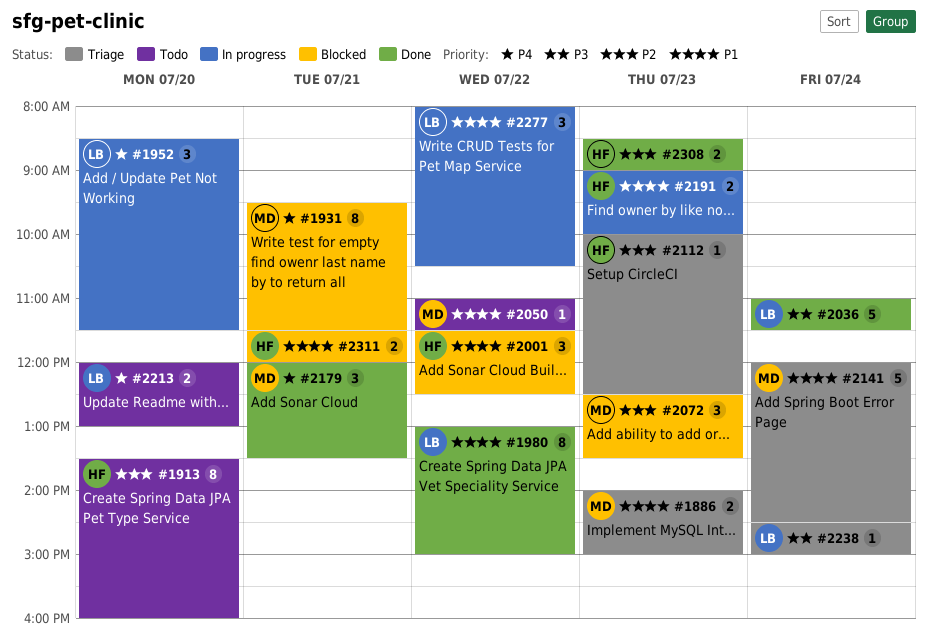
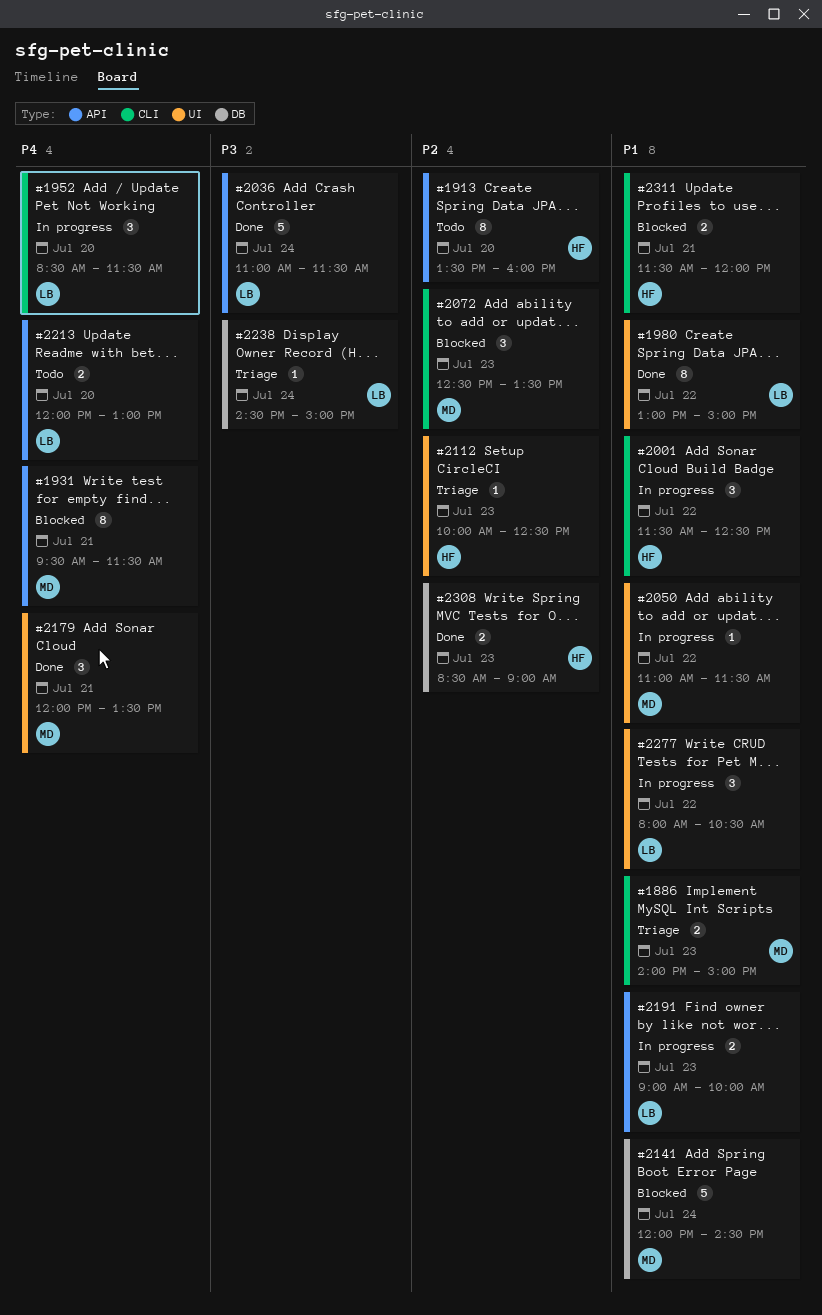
#2001, status: Blocked -> In progress
#2050, status: Todo -> In progress
#2141, status: Triage -> Blocked
#2191, owner: HF -> LB

